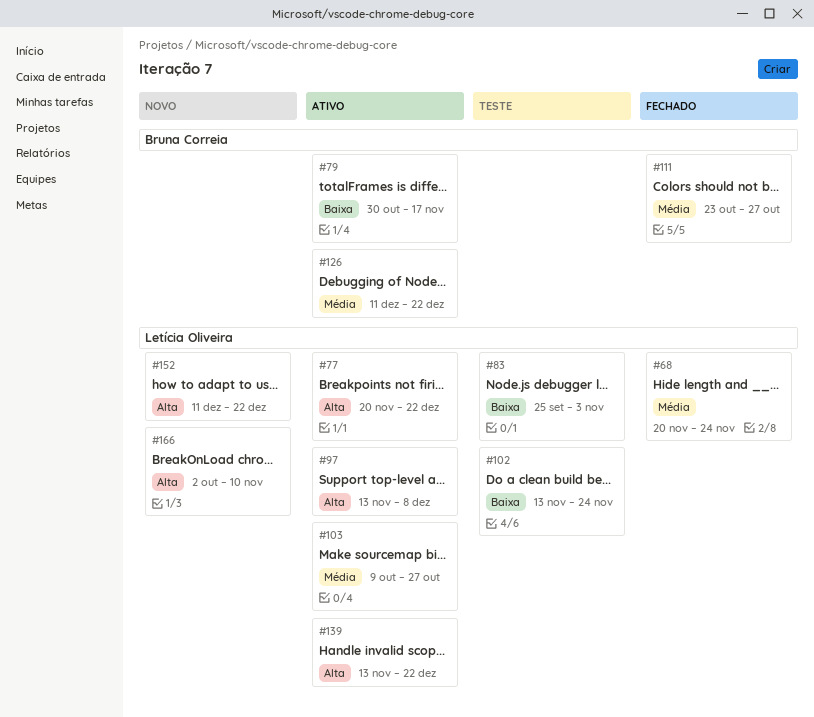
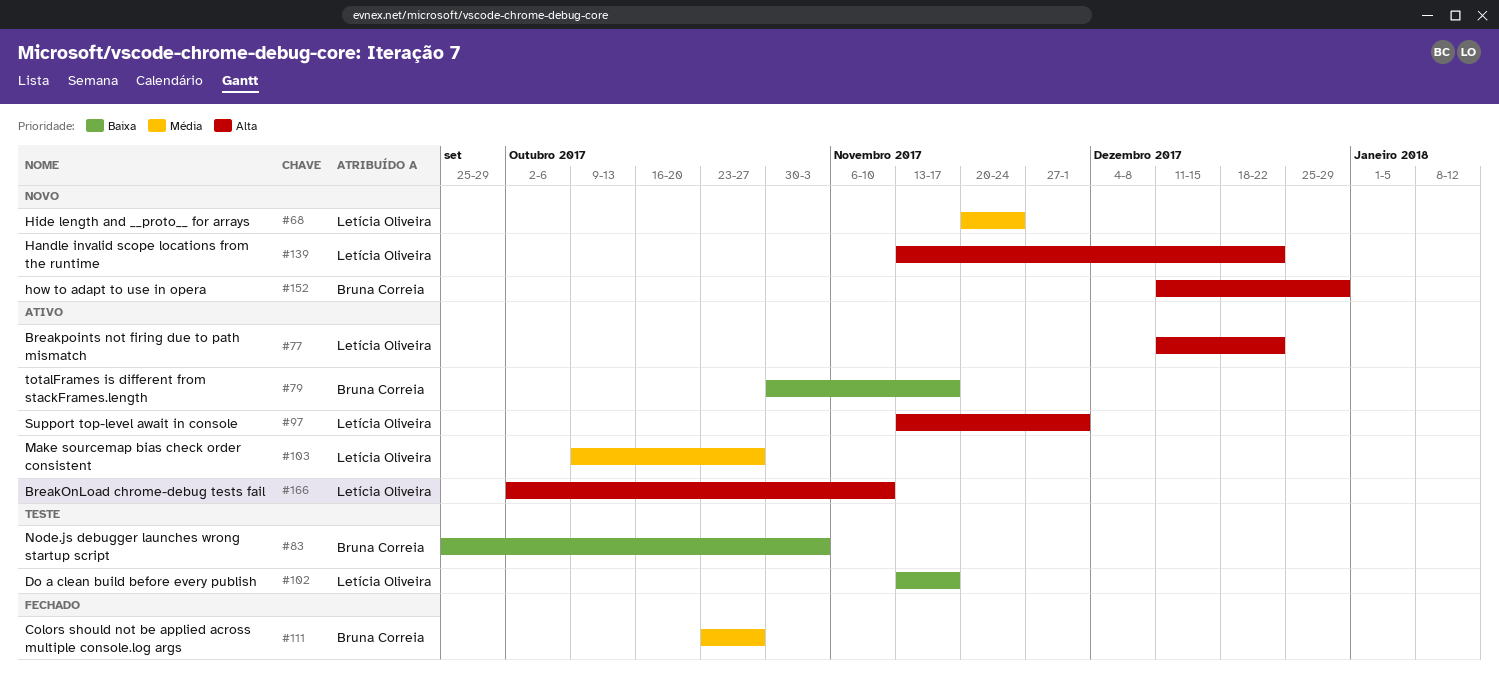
#68, status: Fechado -> Novo
#77, start: Nov 20 -> Dec 11
#83, owner: Letícia Oliveira -> Bruna Correia
#97, due: Dec 8 -> Dec 1
#102, due: Nov 24 -> Nov 17
#126: present -> none
#139, status: Ativo -> Novo
#152, owner: Letícia Oliveira -> Bruna Correia
#152, due: Dec 22 -> Dec 29
#166, status: Novo -> Ativo

